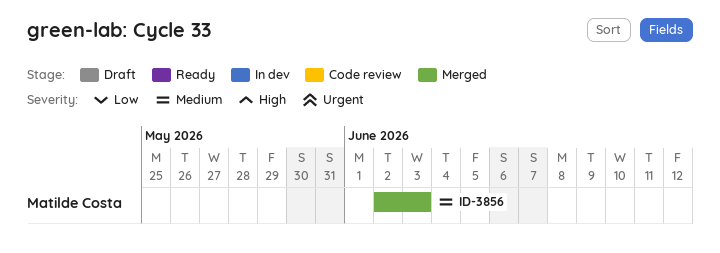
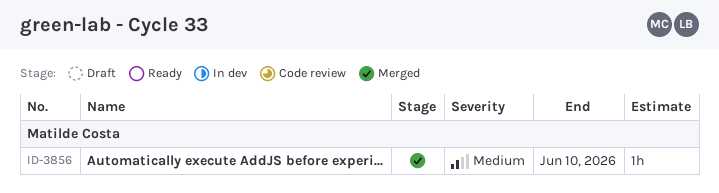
ID-3856, due: Jun 3 -> Jun 10

